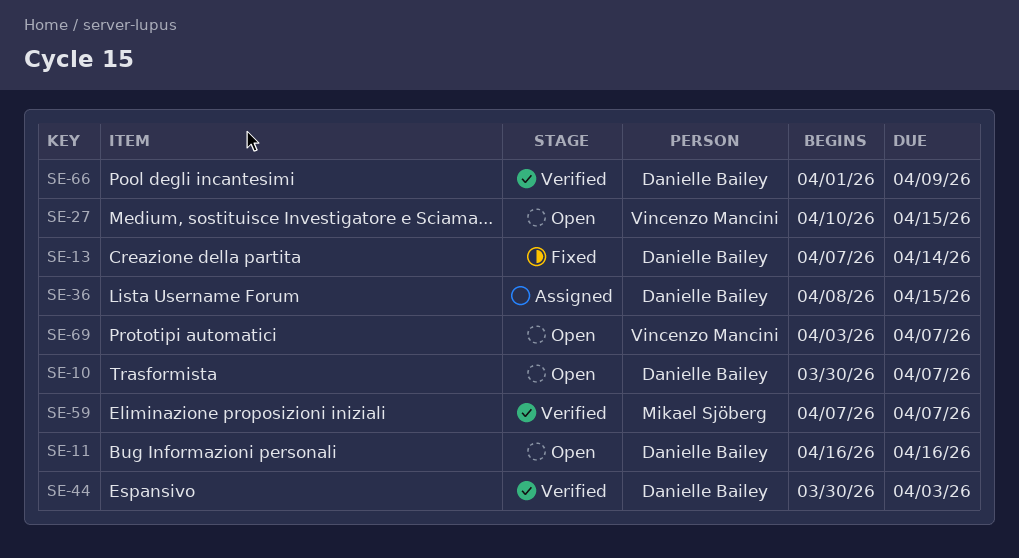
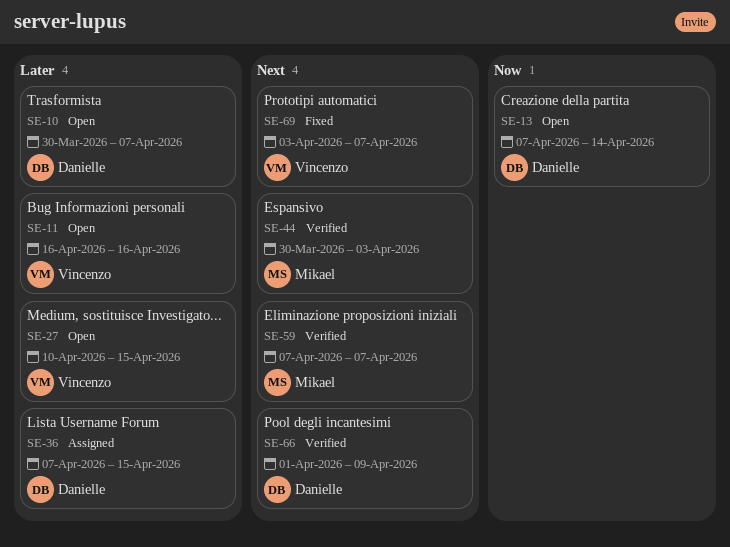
SE-11, owner: Danielle Bailey -> Vincenzo Mancini
SE-13, status: Fixed -> Open
SE-36, start: Apr 8 -> Apr 7
SE-44, owner: Danielle Bailey -> Mikael Sjöberg
SE-69, status: Open -> Fixed

